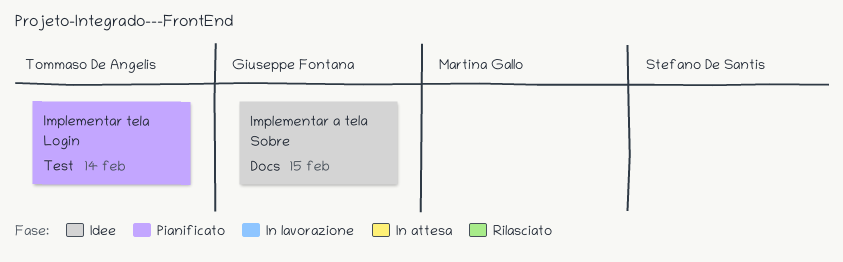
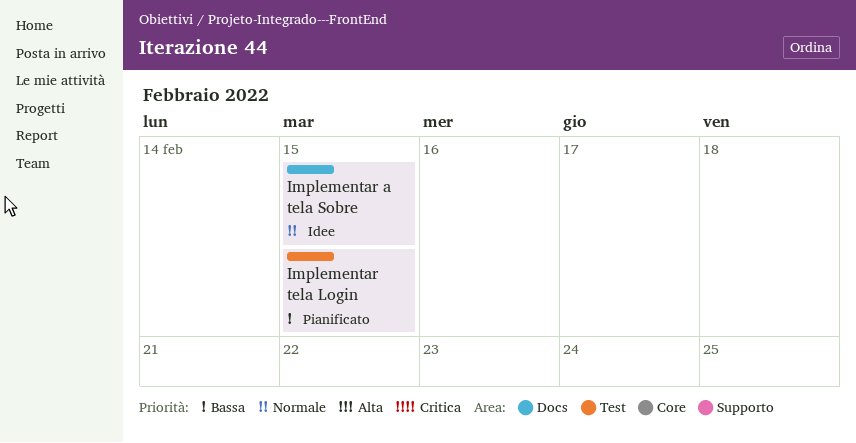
Implementar tela Login, due: Feb 14 -> Feb 15

